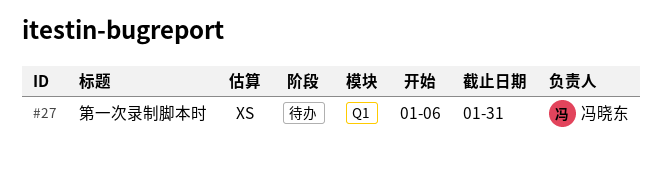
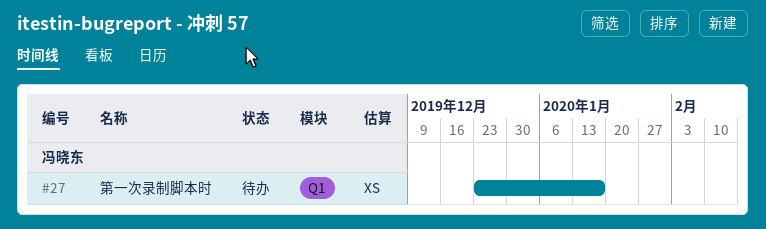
#27, start: Jan 6 -> Dec 23
#27, due: Jan 31 -> Jan 17

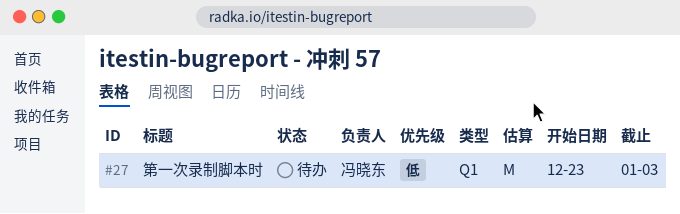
#27, estimate: XS -> M
#27, due: Jan 17 -> Jan 3

